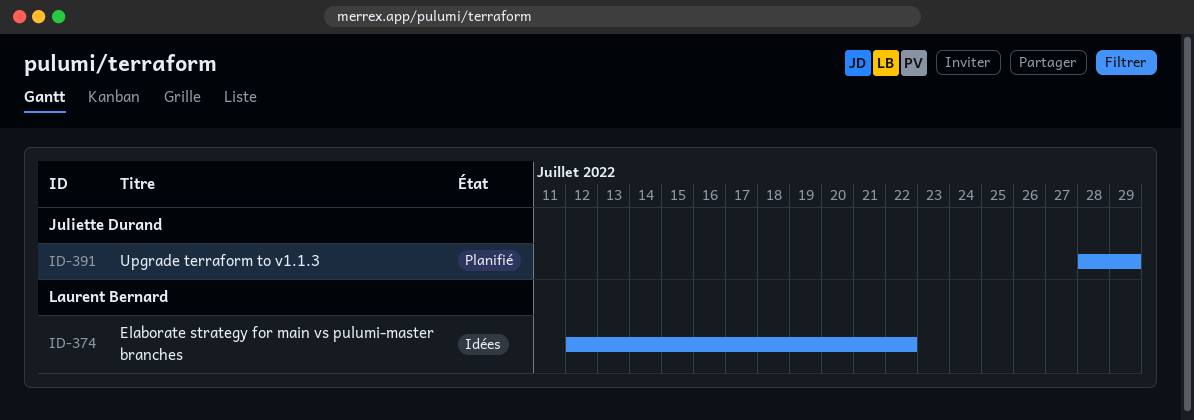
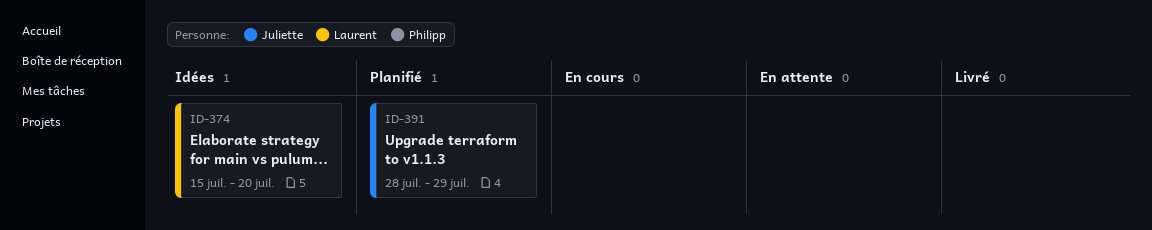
ID-374, start: Jul 12 -> Jul 15
ID-374, due: Jul 22 -> Jul 20

